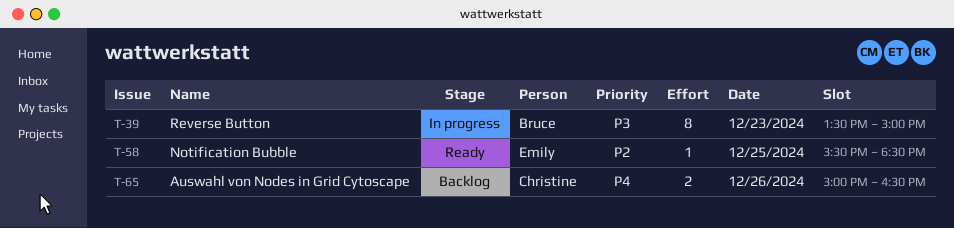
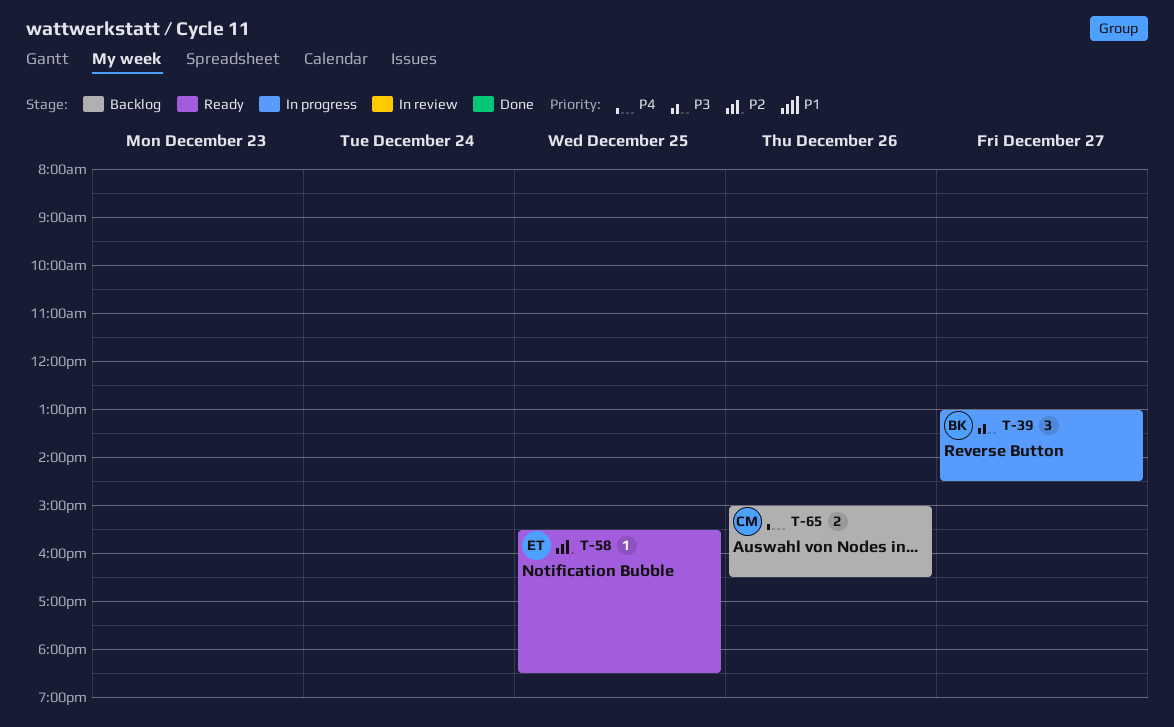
T-39, estimate: 8 -> 3
T-39, day: Dec 23 -> Dec 27
T-39, begins: 13:30 -> 13:00
T-39, ends: 15:00 -> 14:30

